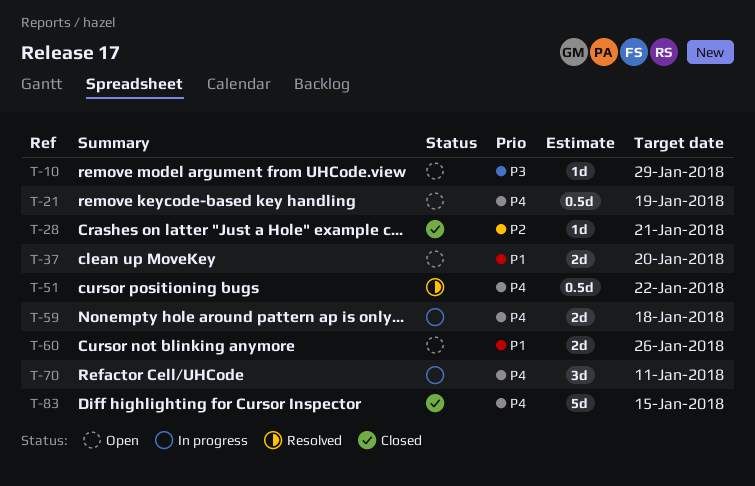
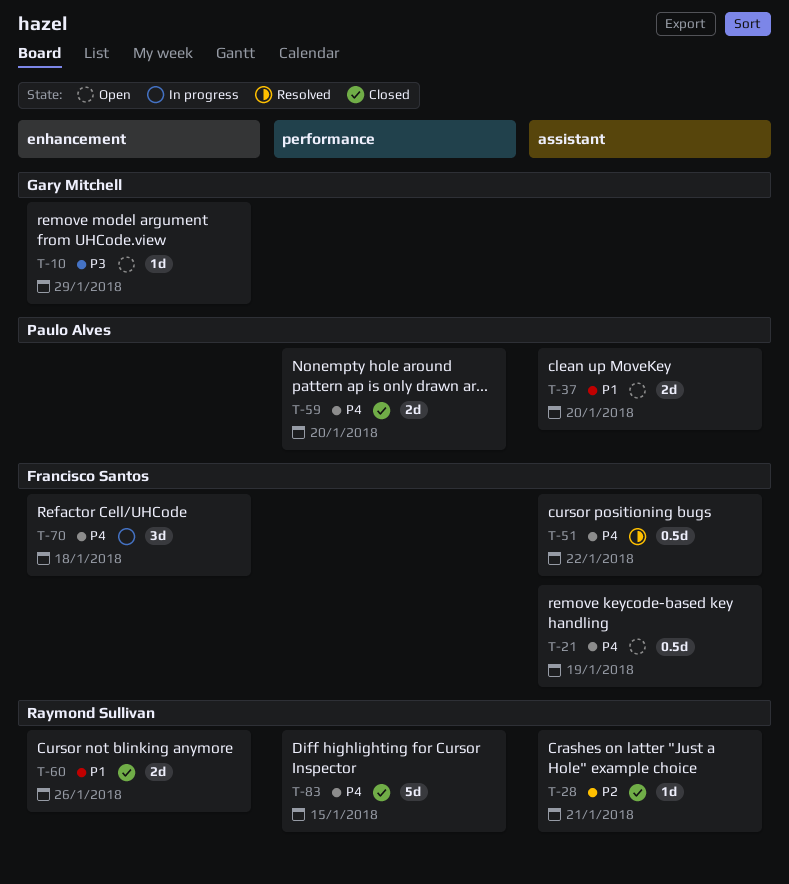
T-59, status: In progress -> Closed
T-59, due: Jan 18 -> Jan 20
T-60, status: Open -> Closed
T-70, due: Jan 11 -> Jan 18

